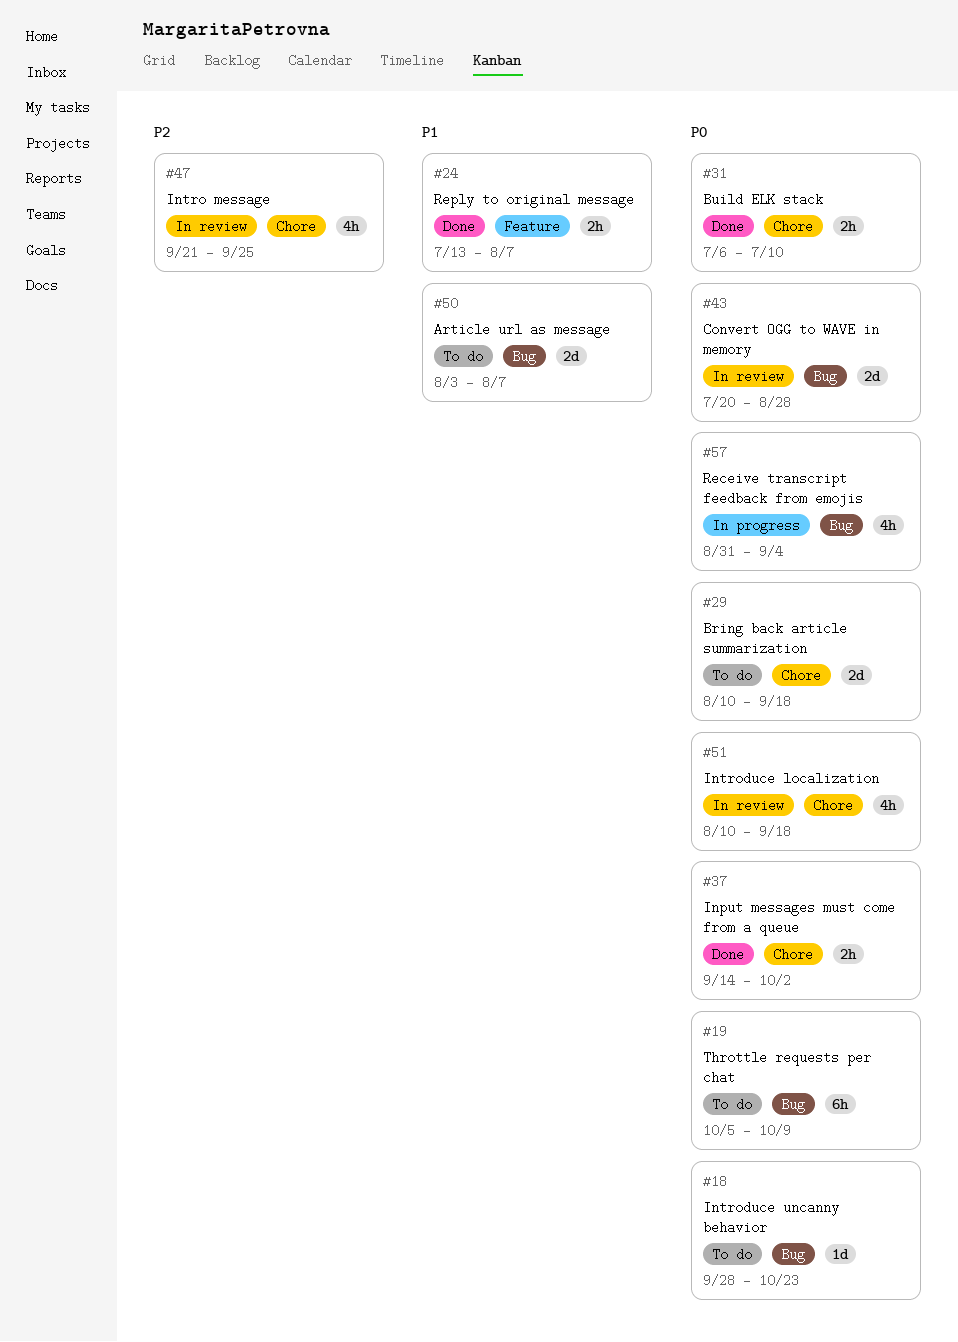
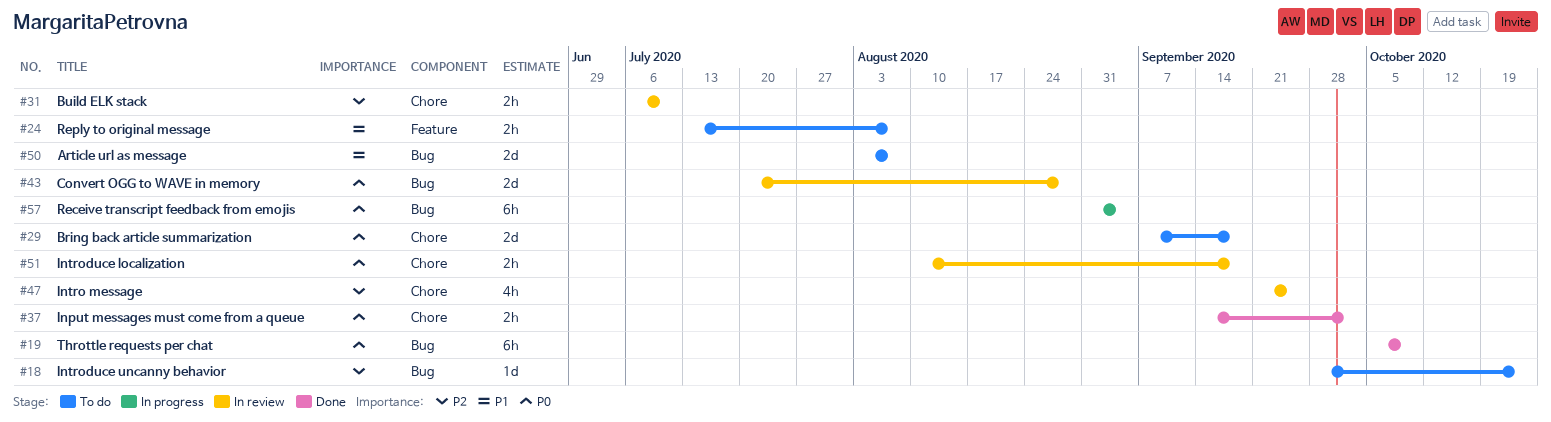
#18, priority: P0 -> P2
#19, status: To do -> Done
#24, status: Done -> To do
#29, start: Aug 10 -> Sep 7
#31, status: Done -> In review
#31, priority: P0 -> P2
#51, estimate: 4h -> 2h
#57, estimate: 4h -> 6h

